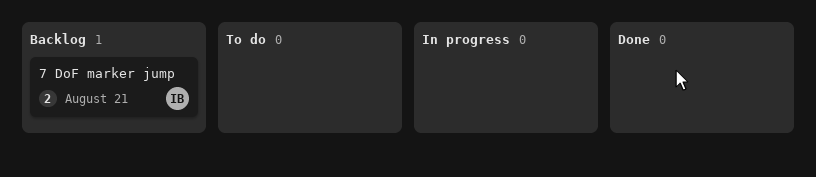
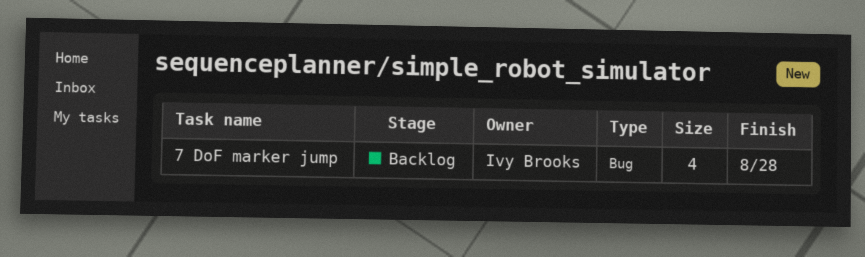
7 DoF marker jump, estimate: 2 -> 4
7 DoF marker jump, due: Aug 21 -> Aug 28

